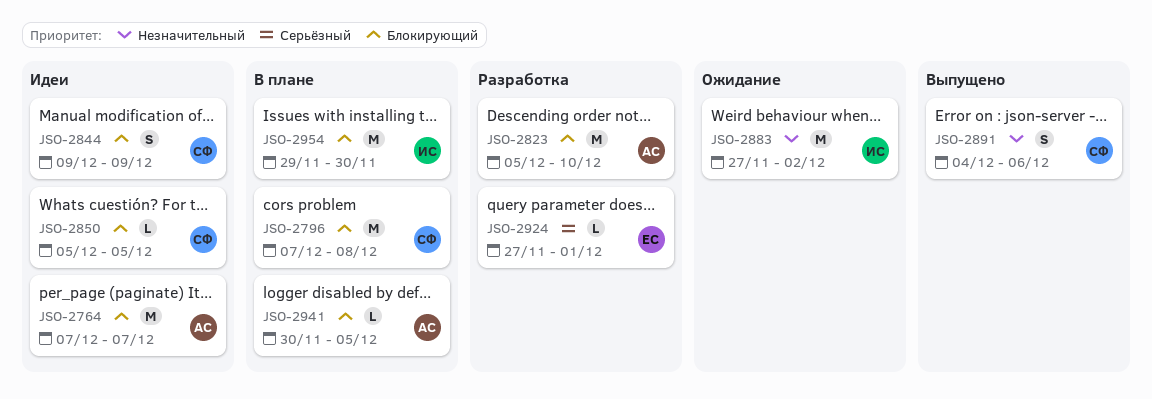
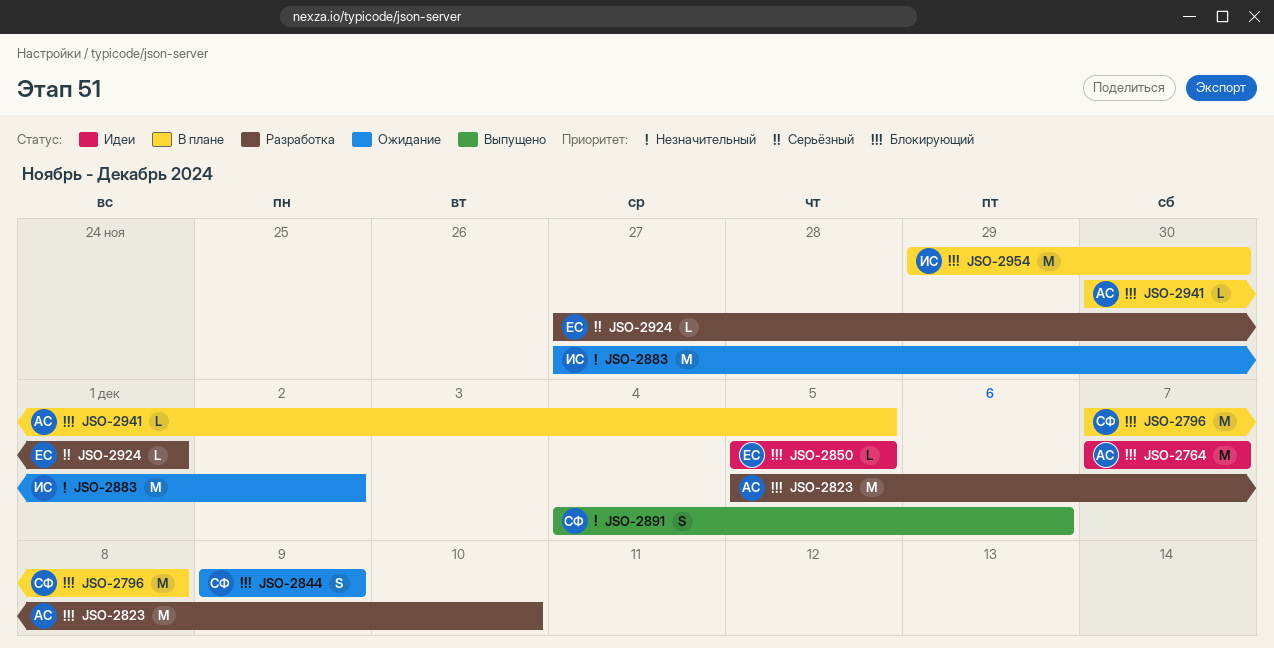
JSO-2844, status: Идеи -> Ожидание
JSO-2850, owner: СФ -> ЕС

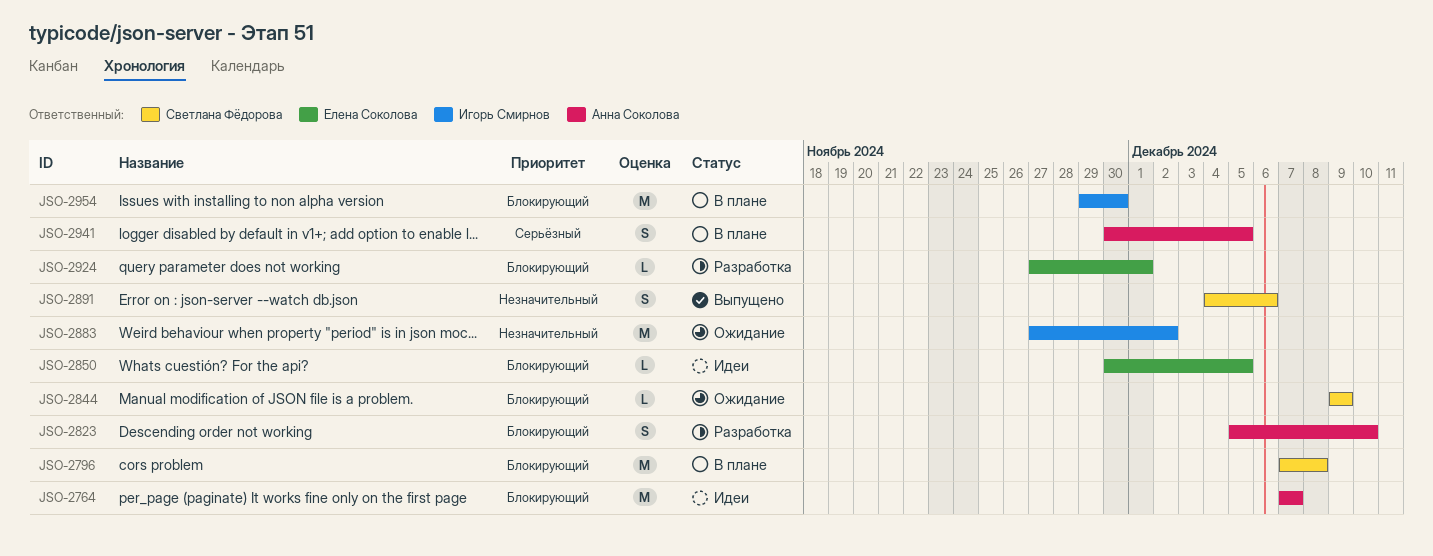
JSO-2823, estimate: M -> S
JSO-2844, estimate: S -> L
JSO-2850, start: Dec 5 -> Nov 30
JSO-2924, priority: Серьёзный -> Блокирующий
JSO-2941, priority: Блокирующий -> Серьёзный
JSO-2941, estimate: L -> S

